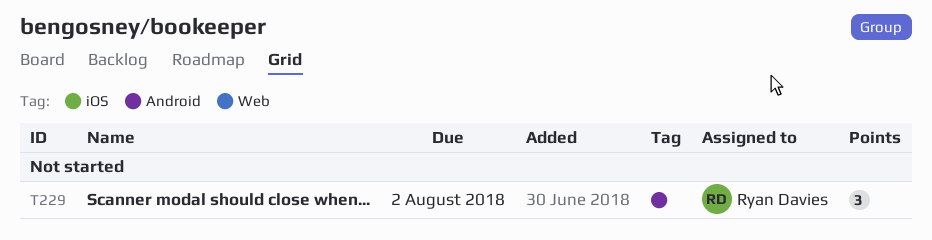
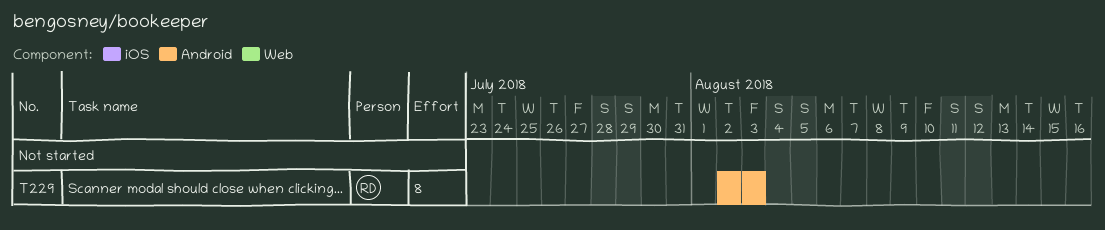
T229, estimate: 3 -> 8
T229, due: Aug 2 -> Aug 3

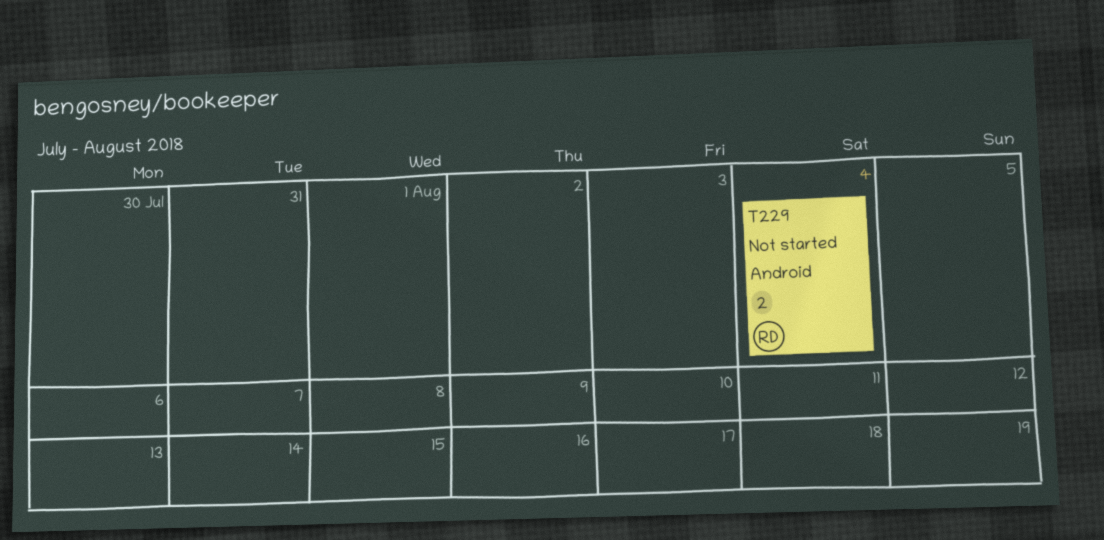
T229, estimate: 8 -> 2
T229, due: Aug 3 -> Aug 4

